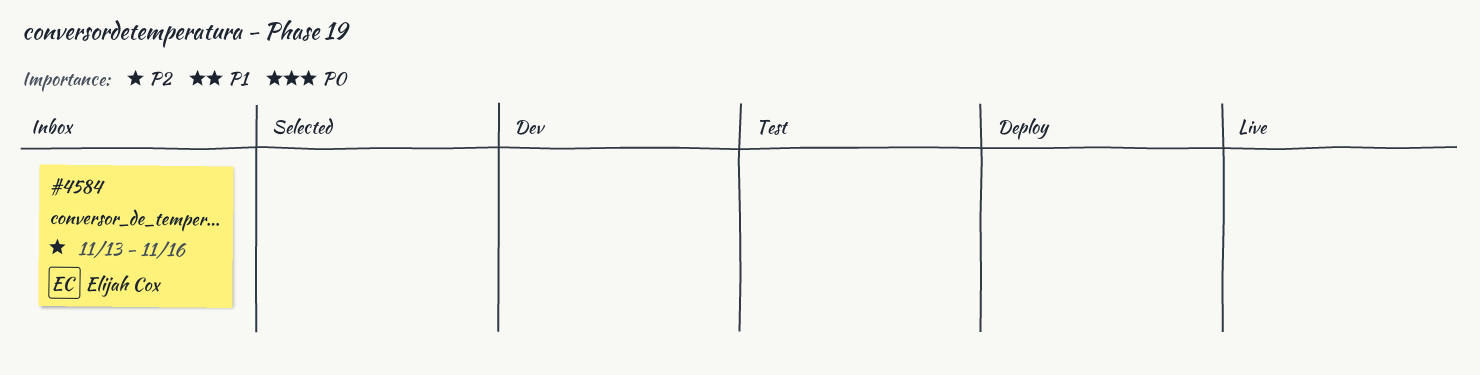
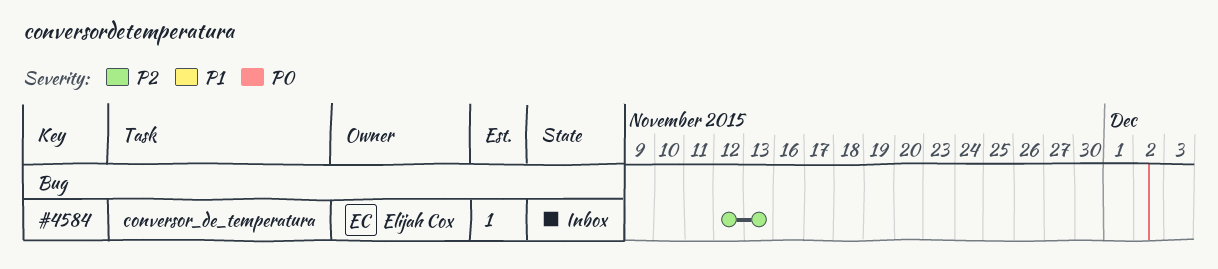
#4584, start: Nov 13 -> Nov 12
#4584, due: Nov 16 -> Nov 13

